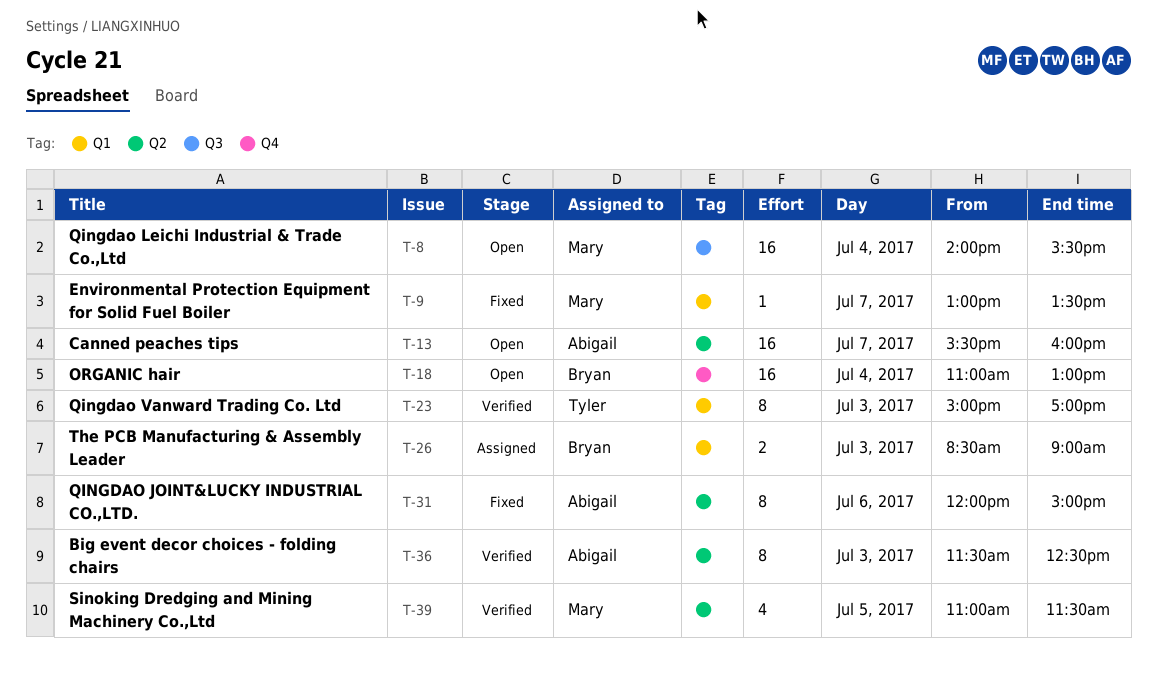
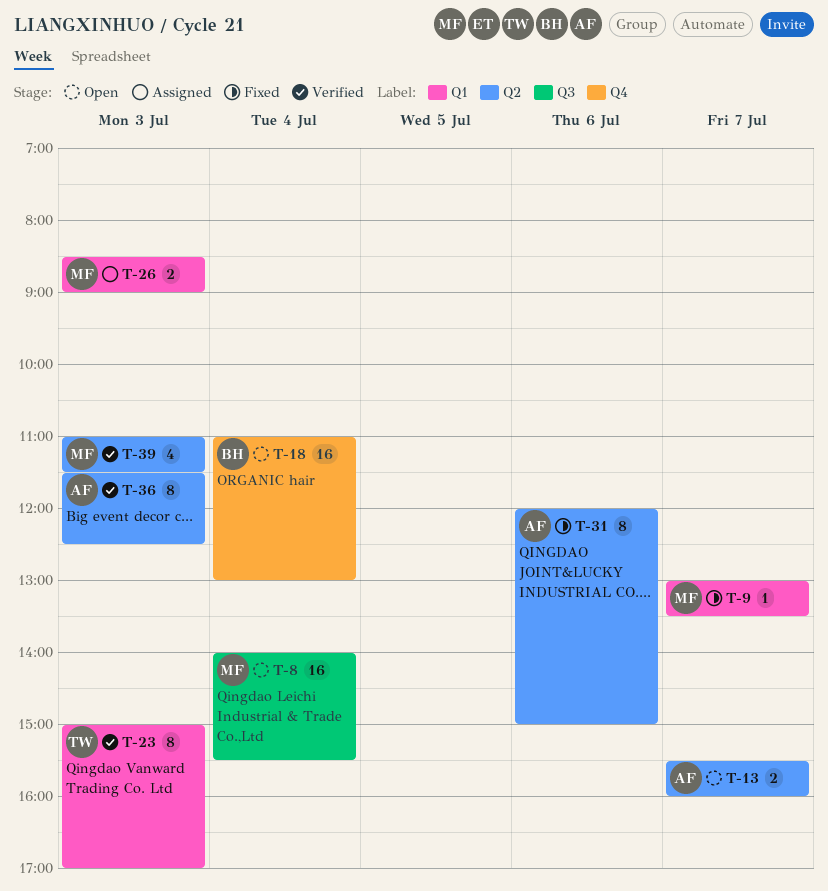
T-13, estimate: 16 -> 2
T-26, owner: Bryan -> Mary
T-39, day: Jul 5 -> Jul 3

